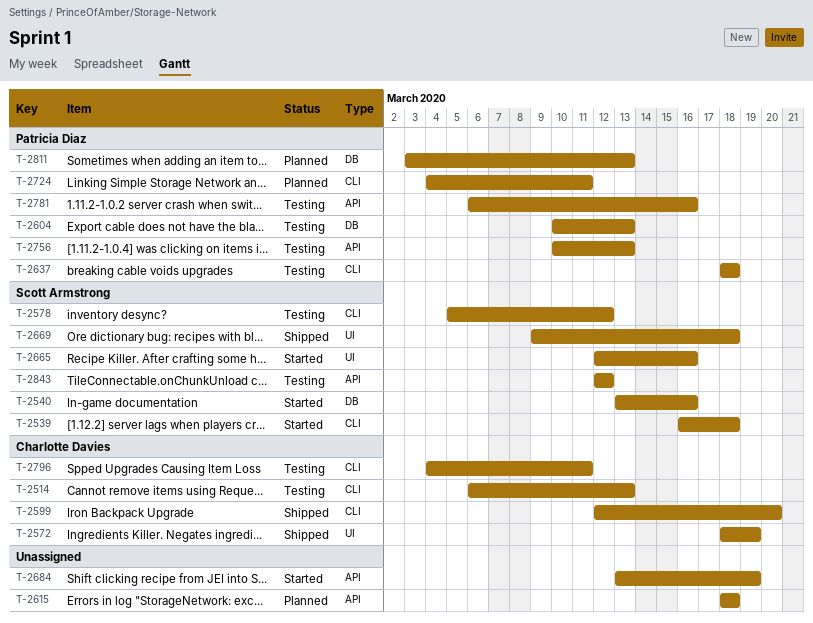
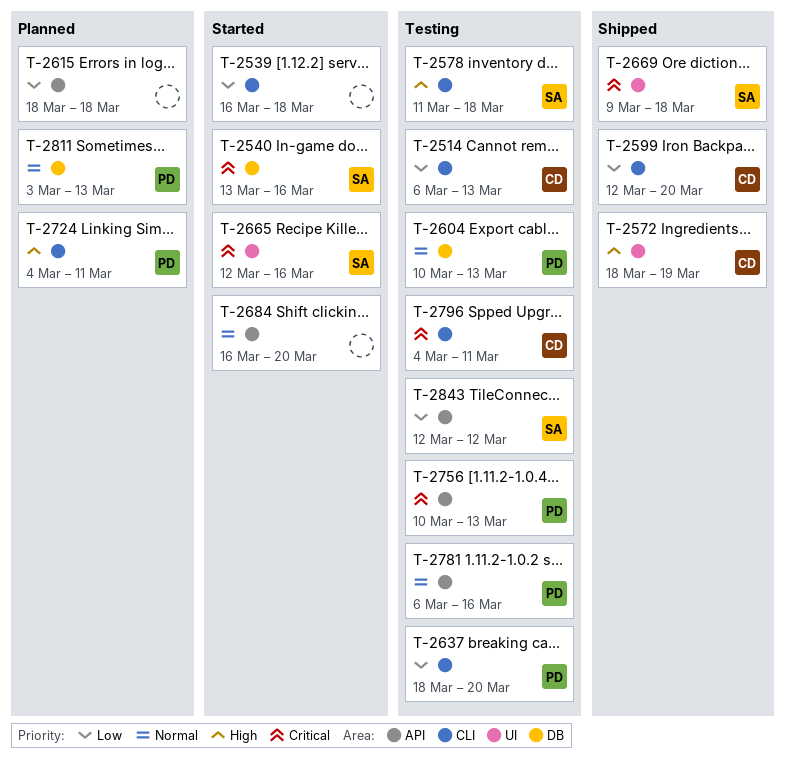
T-2539, owner: Scott Armstrong -> none
T-2578, start: Mar 5 -> Mar 11
T-2578, due: Mar 12 -> Mar 18
T-2637, due: Mar 18 -> Mar 20
T-2684, start: Mar 13 -> Mar 16
T-2684, due: Mar 19 -> Mar 20

